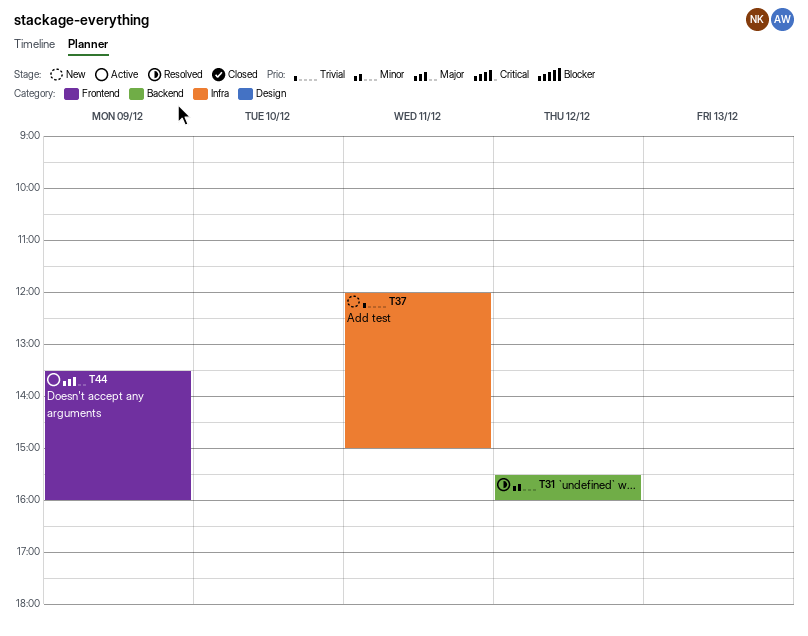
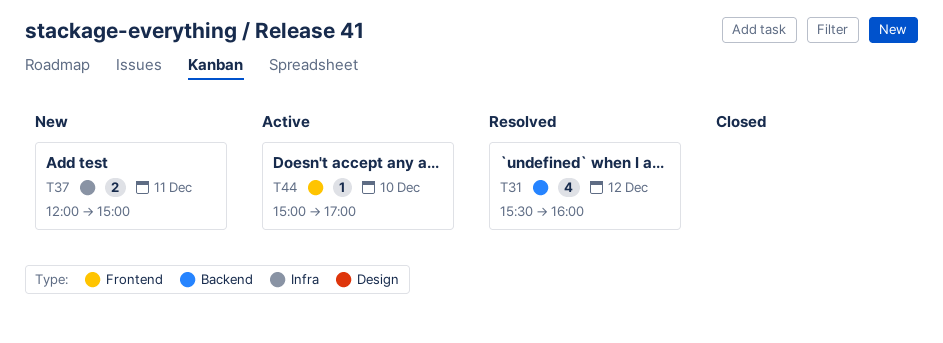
T44, day: Dec 9 -> Dec 10
T44, begins: 13:30 -> 15:00
T44, ends: 16:00 -> 17:00

